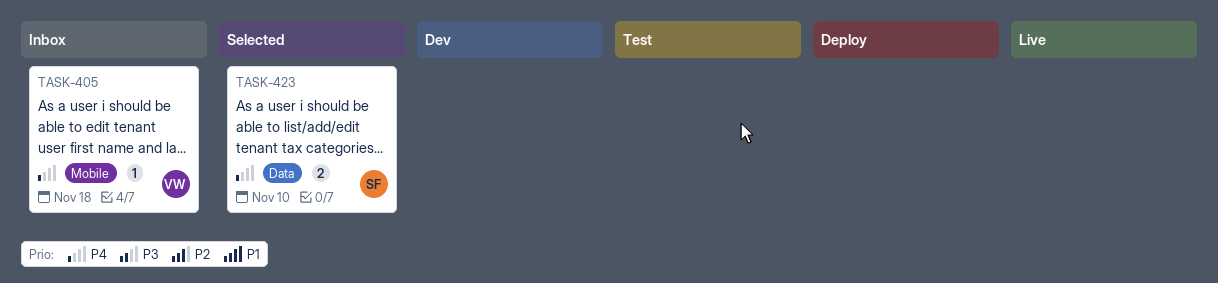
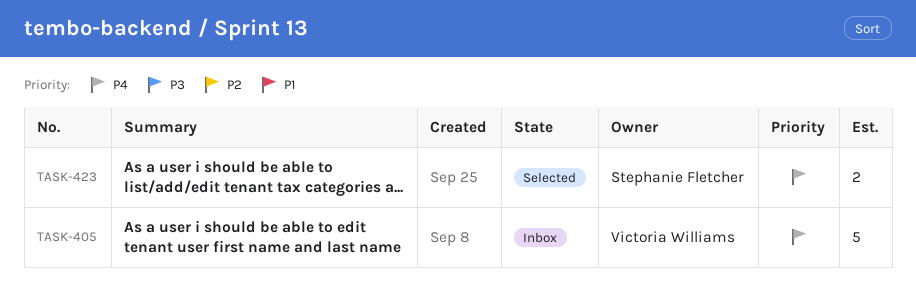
TASK-405, estimate: 1 -> 5

